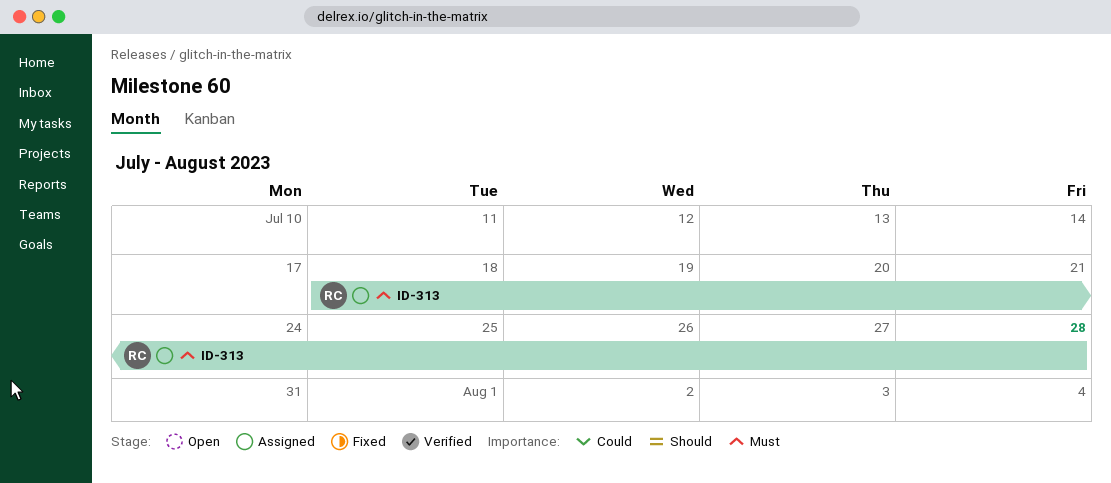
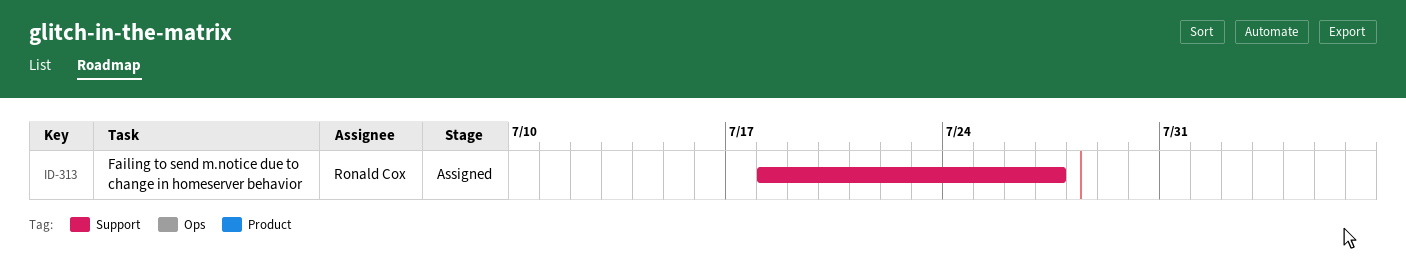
ID-313, due: Jul 28 -> Jul 27

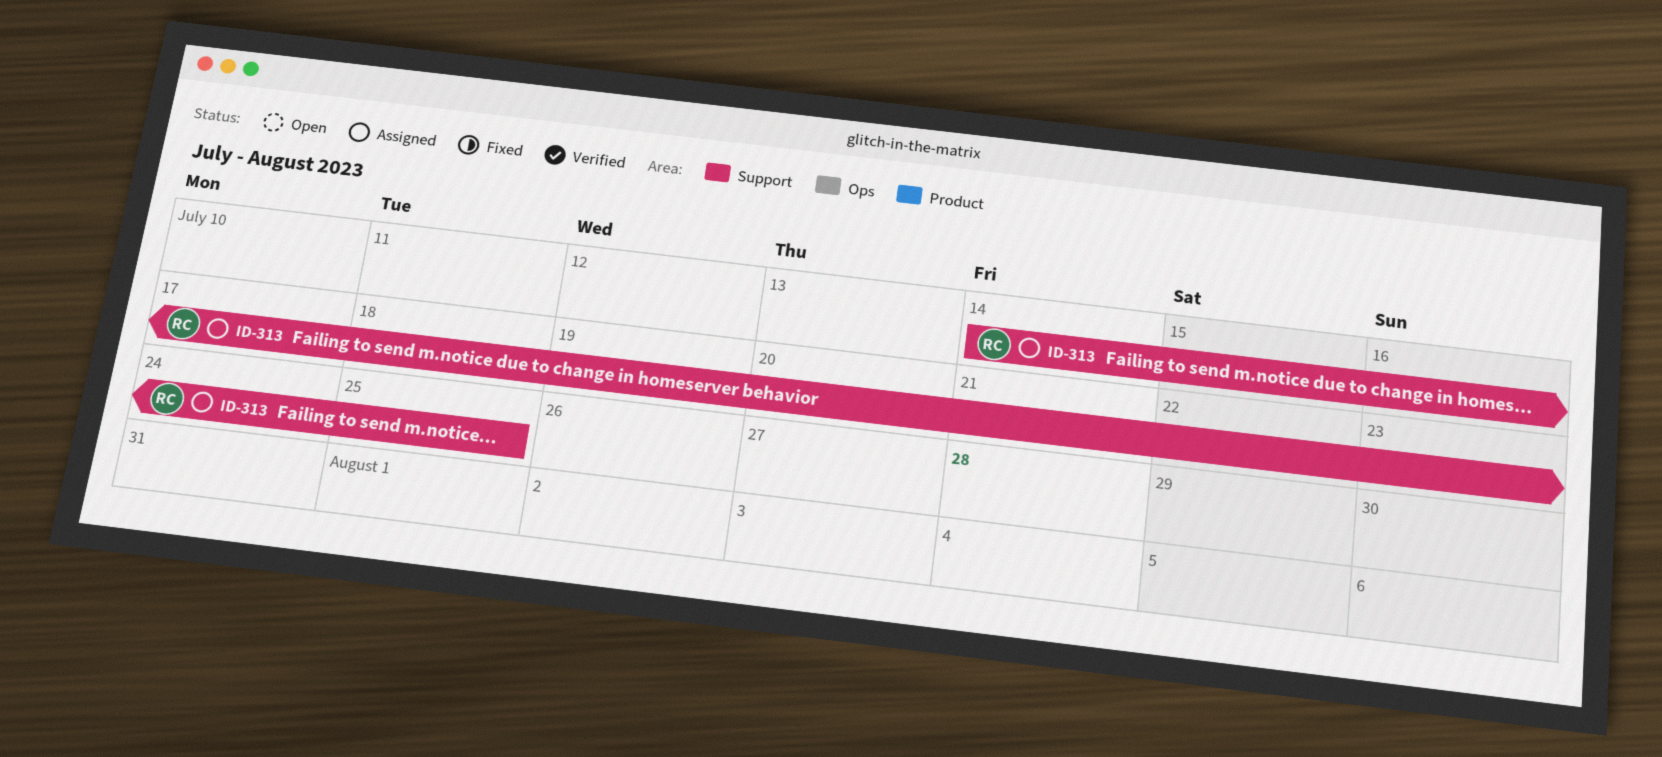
ID-313, start: Jul 18 -> Jul 14
ID-313, due: Jul 27 -> Jul 25

